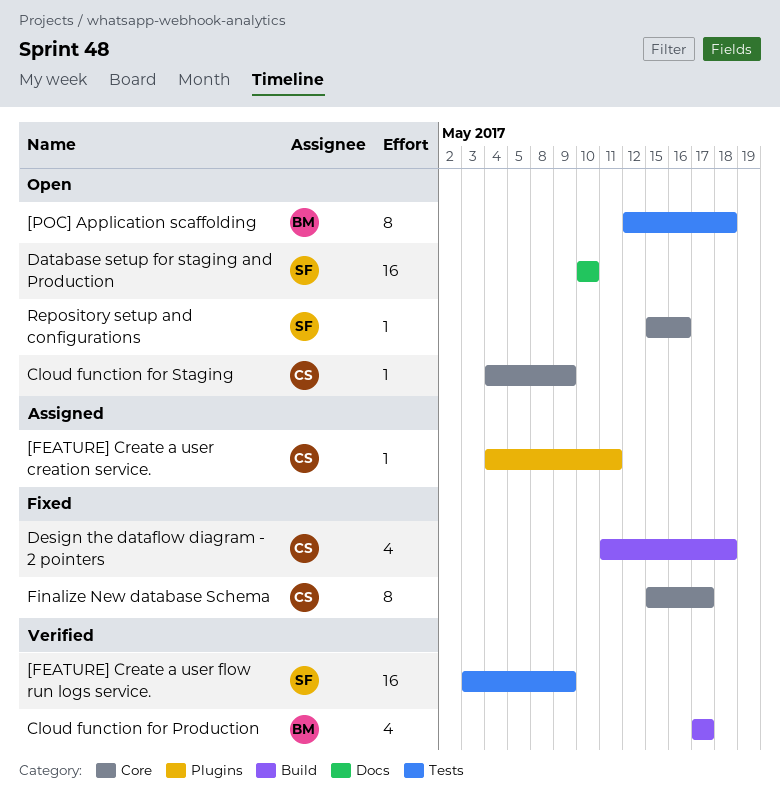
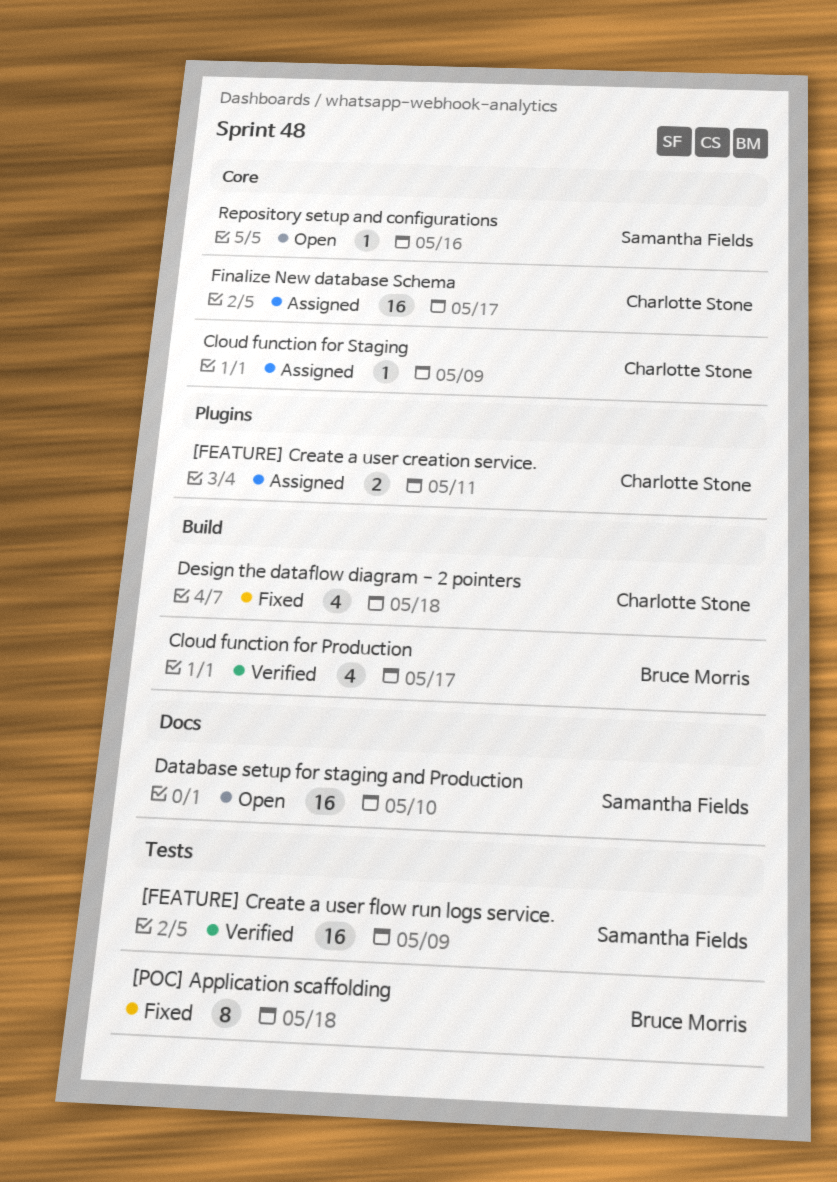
[FEATURE] Create a user creation service., estimate: 1 -> 2
[POC] Application scaffolding, status: Open -> Fixed
Cloud function for Staging, status: Open -> Assigned
Finalize New database Schema, status: Fixed -> Assigned
Finalize New database Schema, estimate: 8 -> 16

